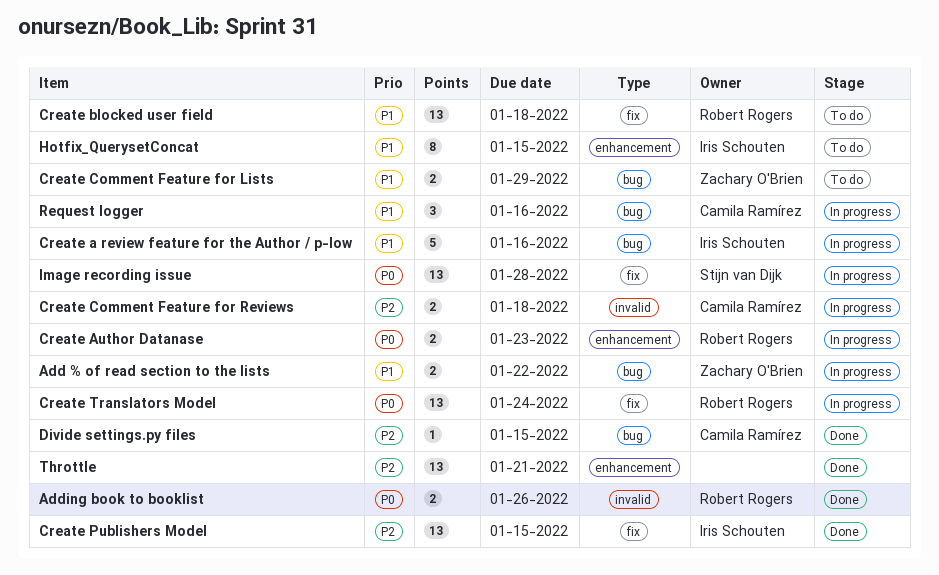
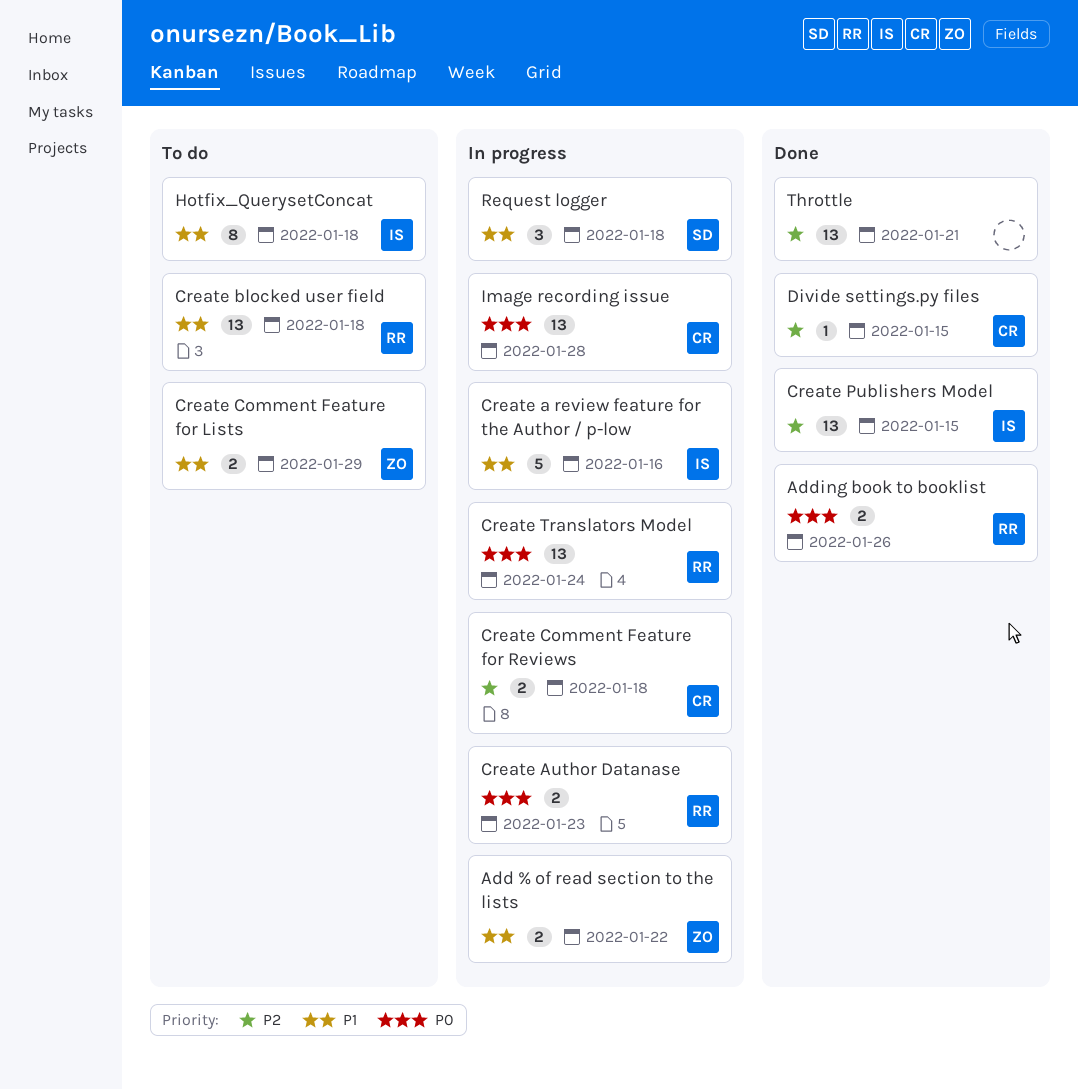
Hotfix_QuerysetConcat, due: Jan 15 -> Jan 18
Image recording issue, owner: Stijn van Dijk -> Camila Ramírez
Request logger, owner: Camila Ramírez -> Stijn van Dijk
Request logger, due: Jan 16 -> Jan 18

